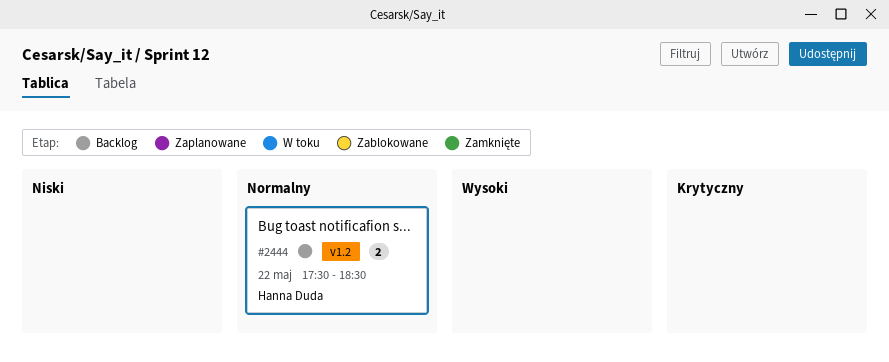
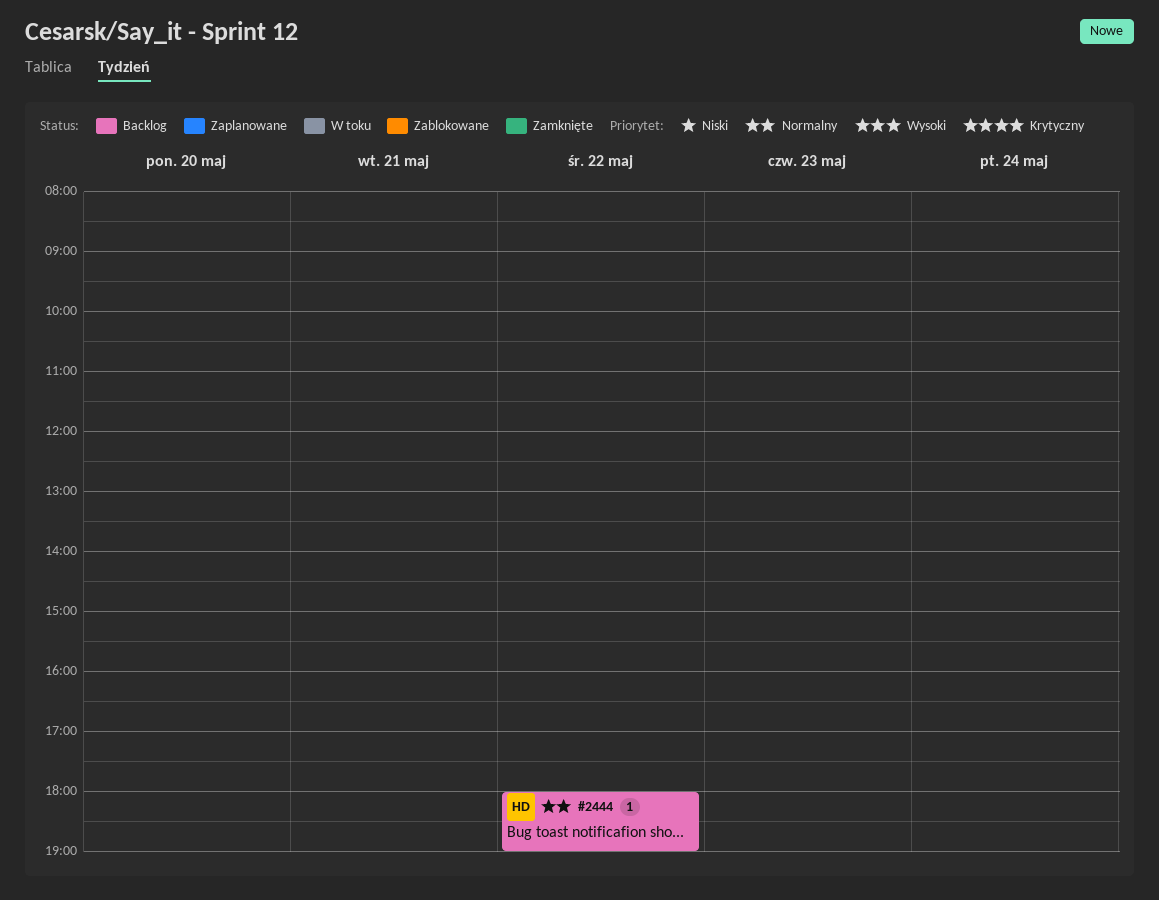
#2444, estimate: 2 -> 1
#2444, begins: 17:30 -> 18:00
#2444, ends: 18:30 -> 19:00

